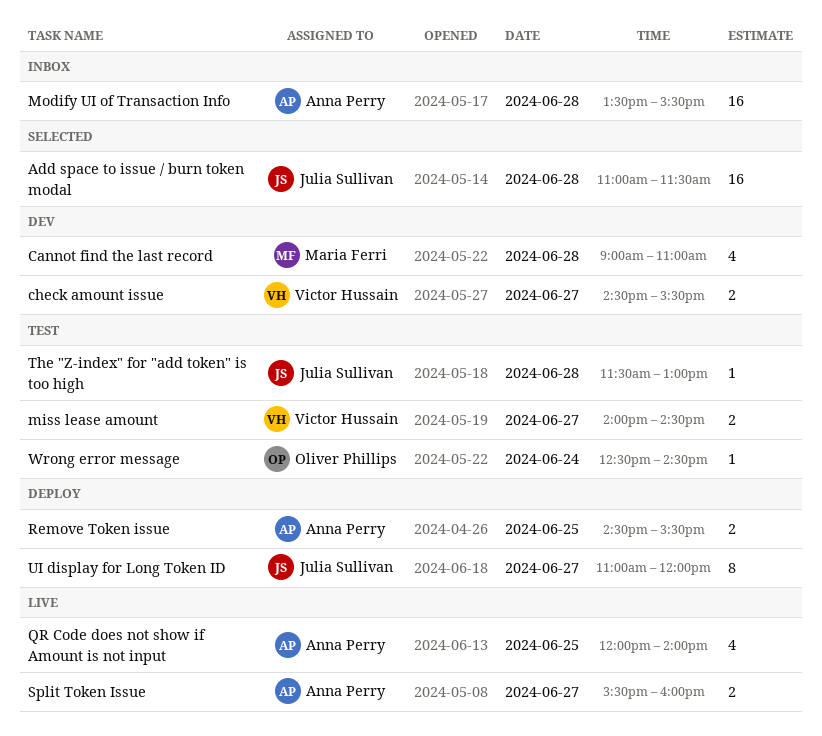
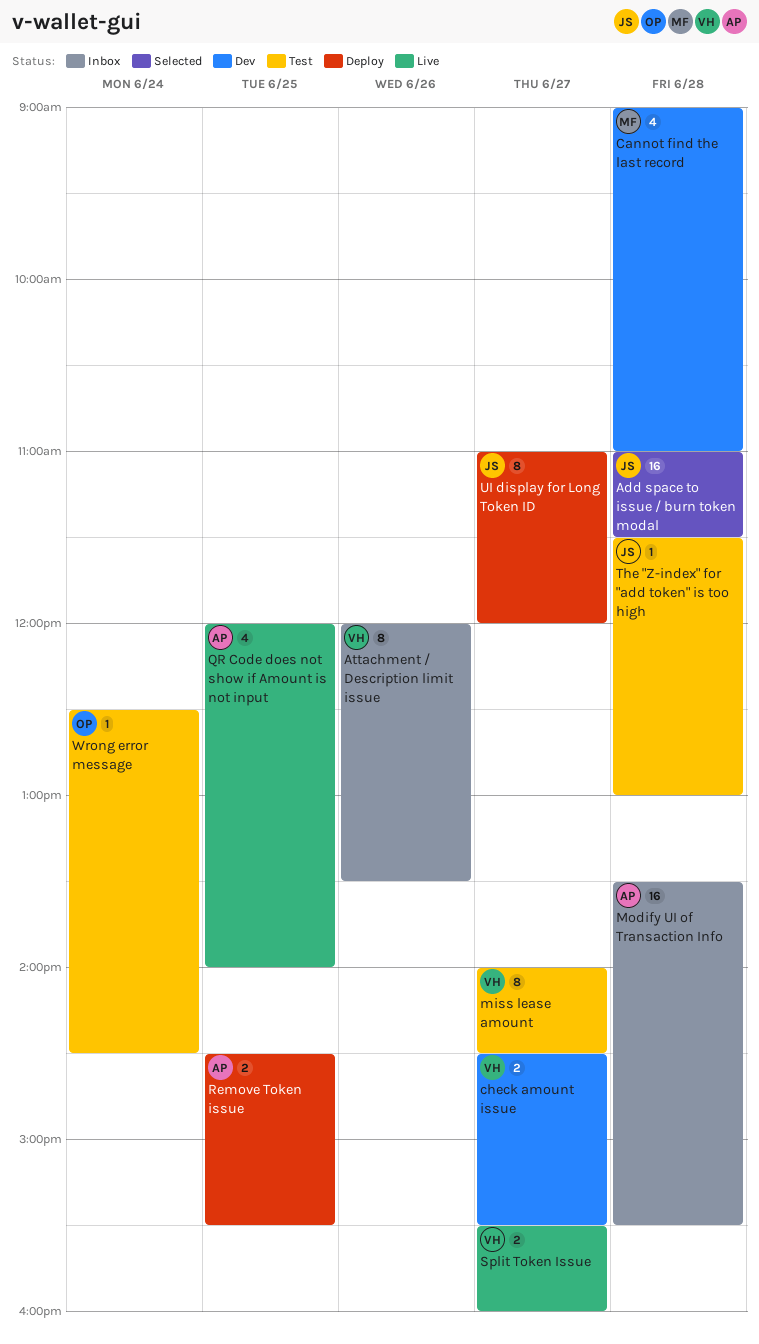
Attachment / Description limit issue: none -> present
miss lease amount, estimate: 2 -> 8
Split Token Issue, owner: Anna Perry -> Victor Hussain

